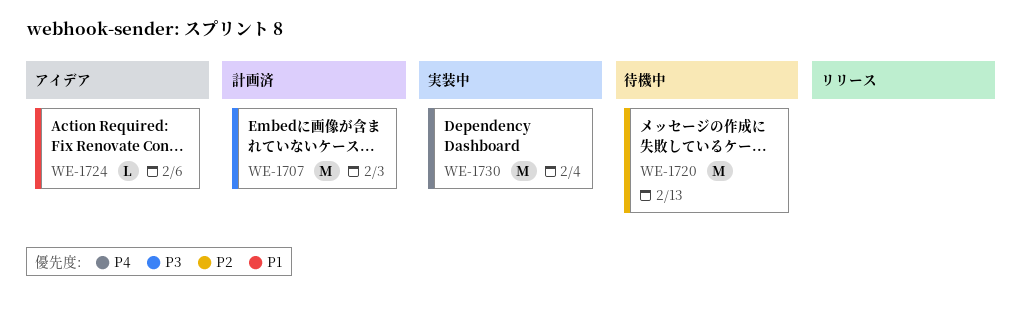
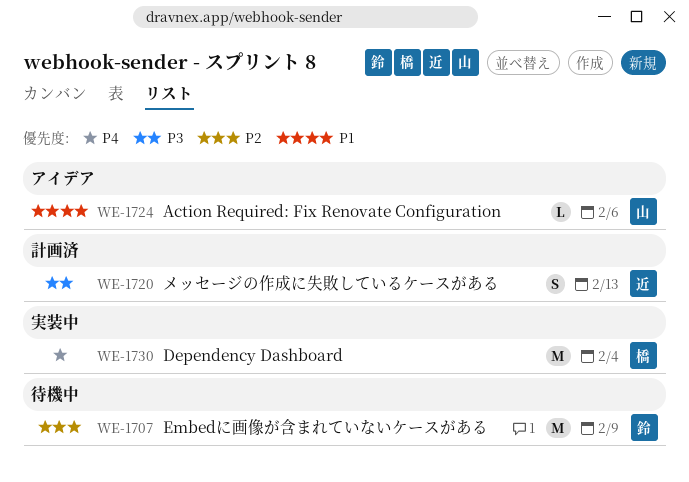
WE-1707, status: 計画済 -> 待機中
WE-1707, priority: P3 -> P2
WE-1707, due: Feb 3 -> Feb 9
WE-1720, status: 待機中 -> 計画済
WE-1720, priority: P2 -> P3
WE-1720, estimate: M -> S

